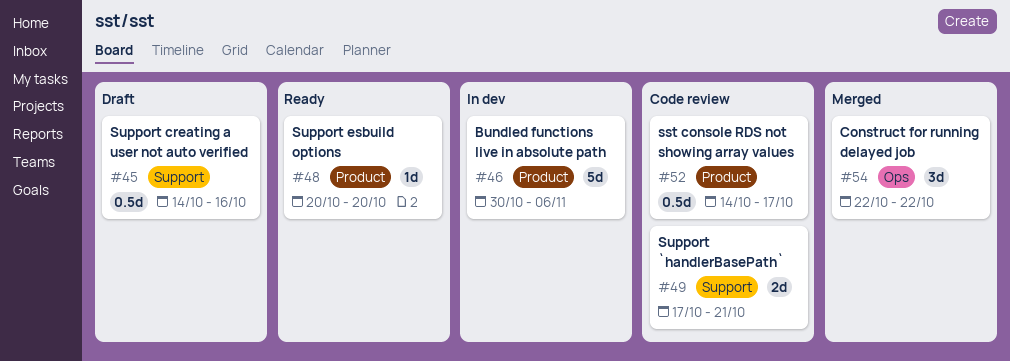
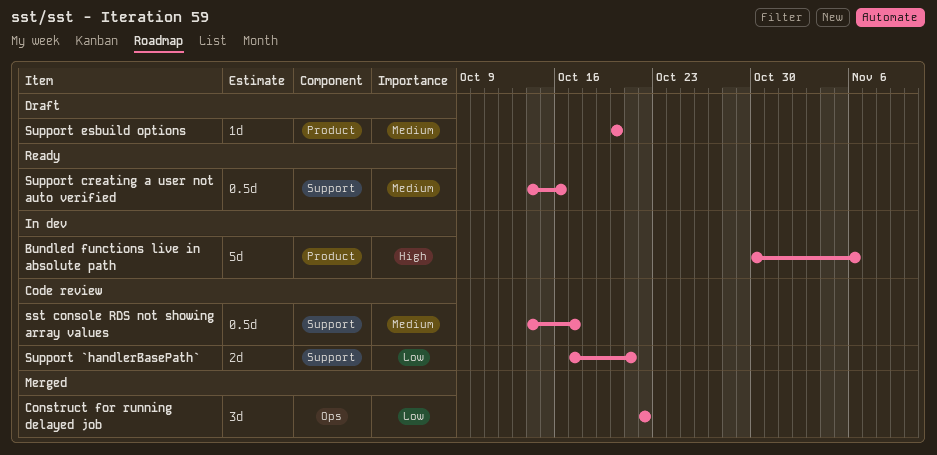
sst console RDS not showing array values, label: Product -> Support
Support creating a user not auto verified, status: Draft -> Ready
Support esbuild options, status: Ready -> Draft

